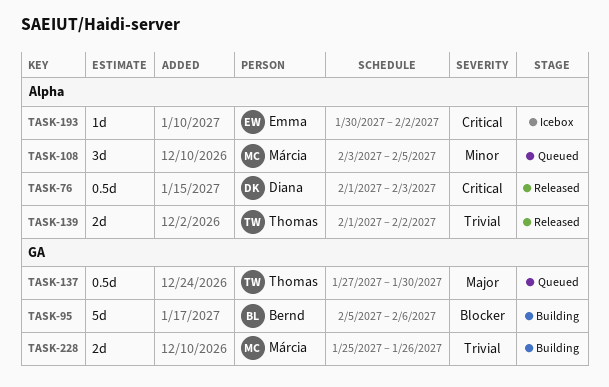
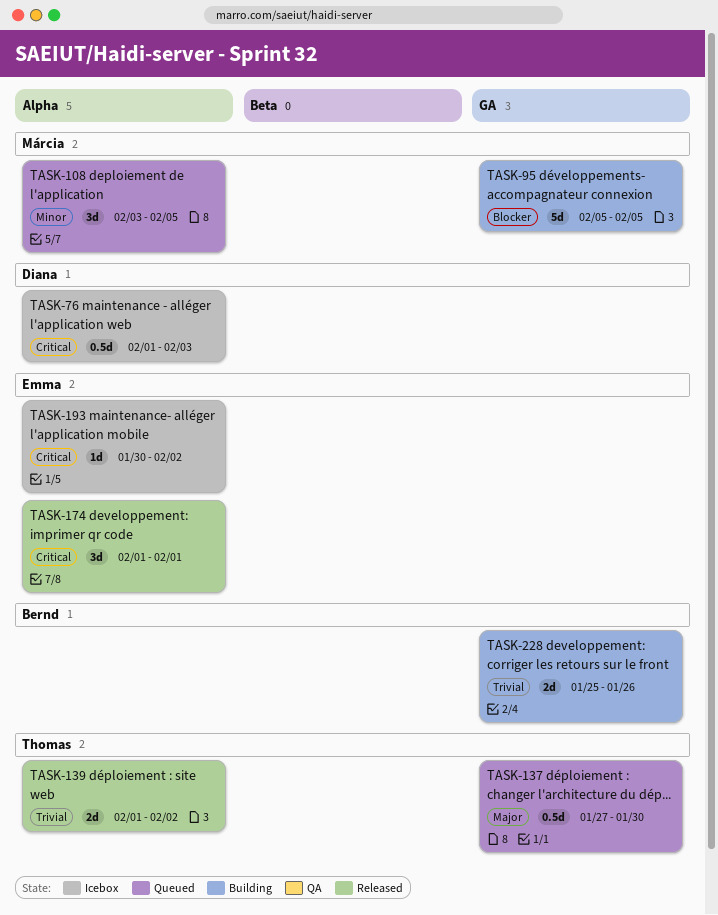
TASK-76, status: Released -> Icebox
TASK-95, owner: Bernd -> Márcia
TASK-95, due: Feb 6 -> Feb 5
TASK-174: none -> present
TASK-228, owner: Márcia -> Bernd

